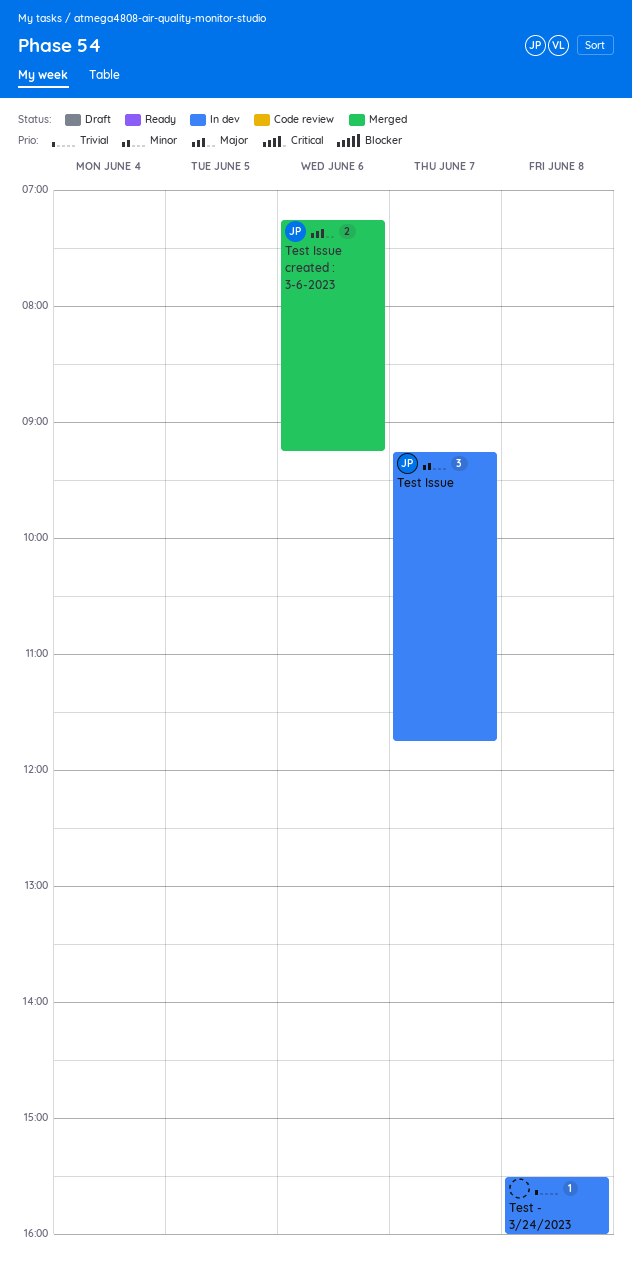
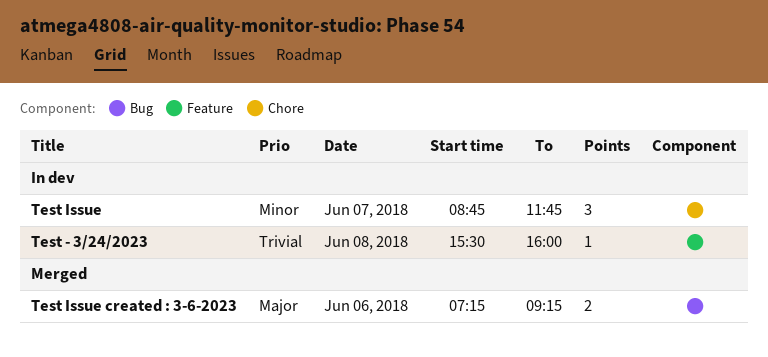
Test Issue, begins: 09:15 -> 08:45

